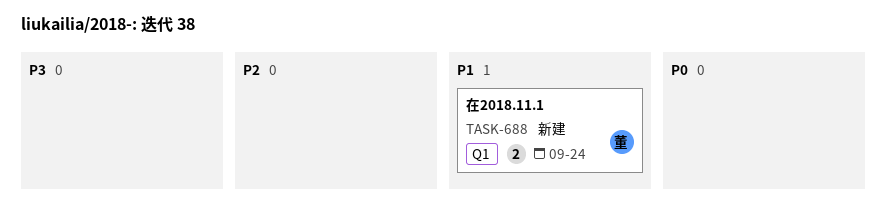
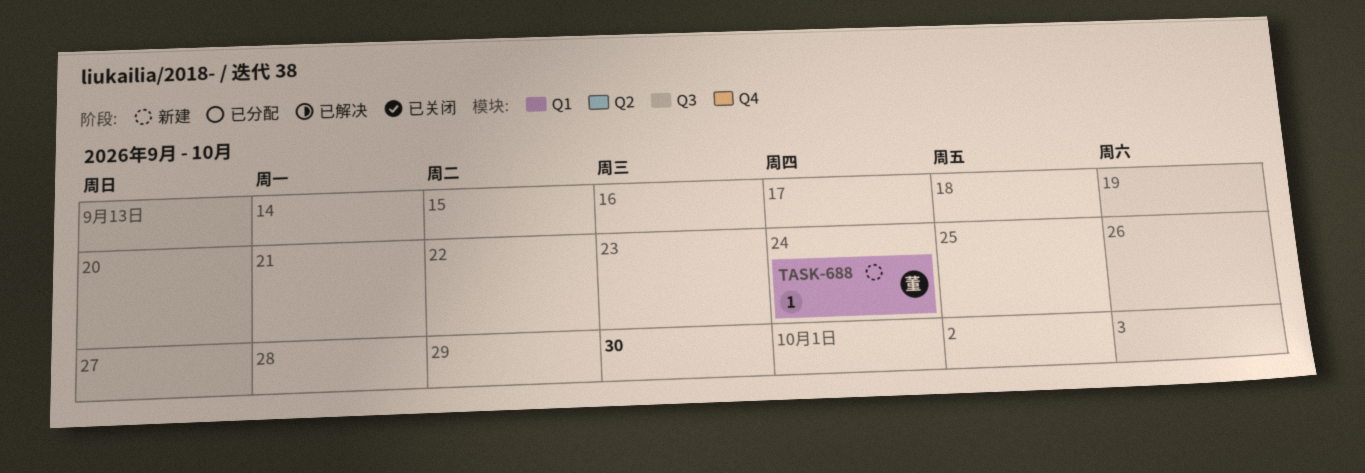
TASK-688, estimate: 2 -> 1

